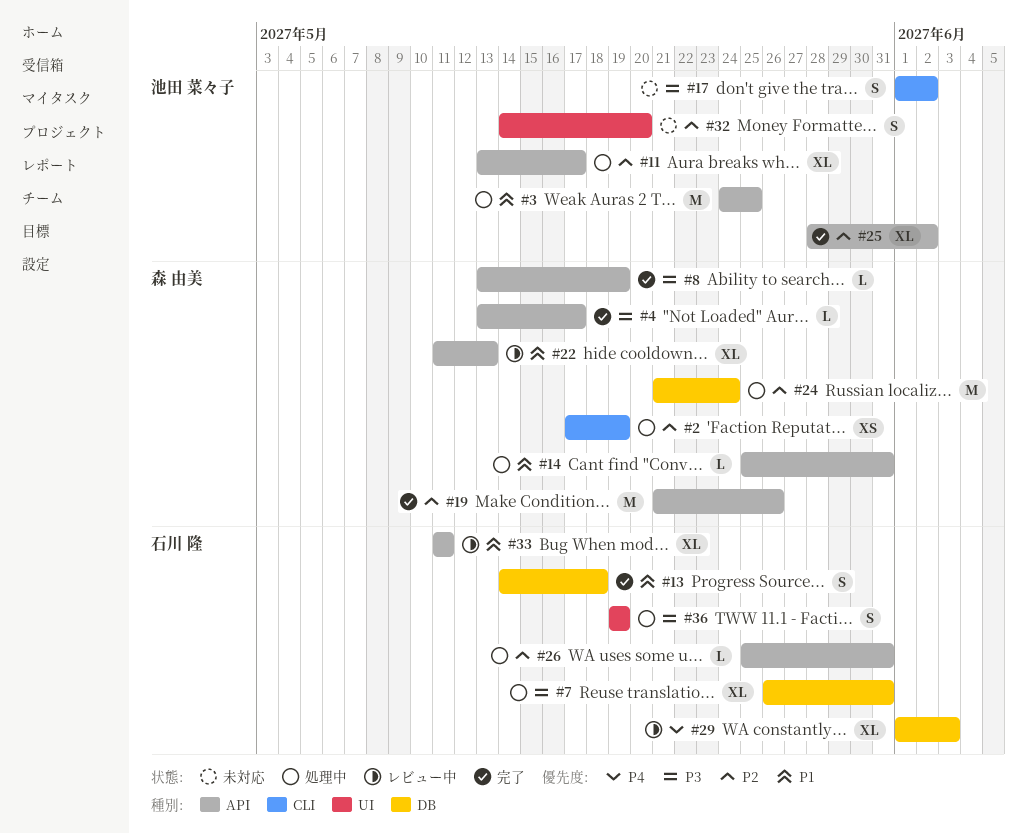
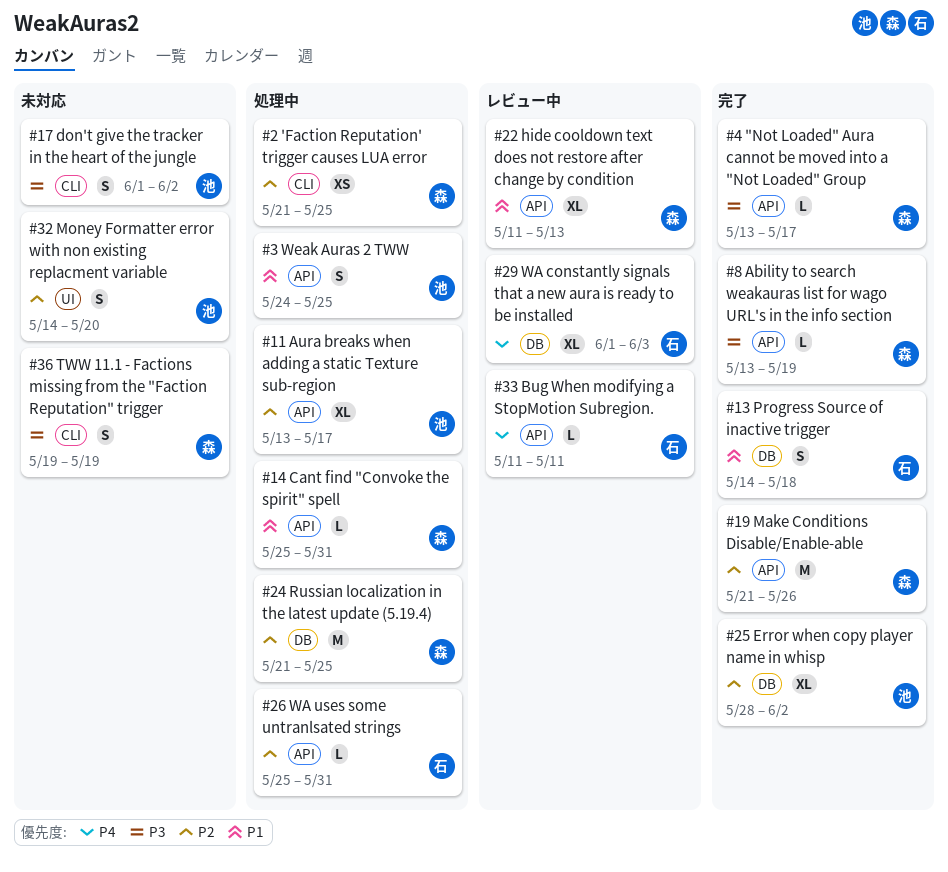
#2, start: May 17 -> May 21
#2, due: May 19 -> May 25
#3, estimate: M -> S
#7: present -> none
#24, due: May 24 -> May 25
#25, label: API -> DB
#33, priority: P1 -> P4
#33, estimate: XL -> L
#36, status: 処理中 -> 未対応
#36, owner: 石川 隆 -> 森 由美
#36, label: UI -> CLI

